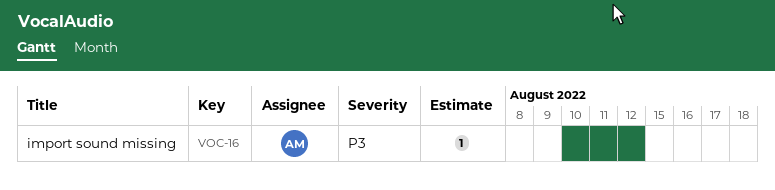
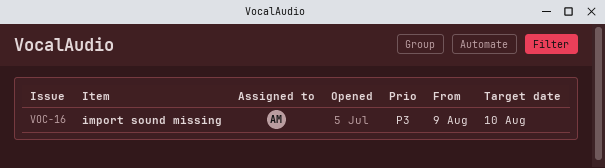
VOC-16, start: Aug 10 -> Aug 9
VOC-16, due: Aug 12 -> Aug 10

